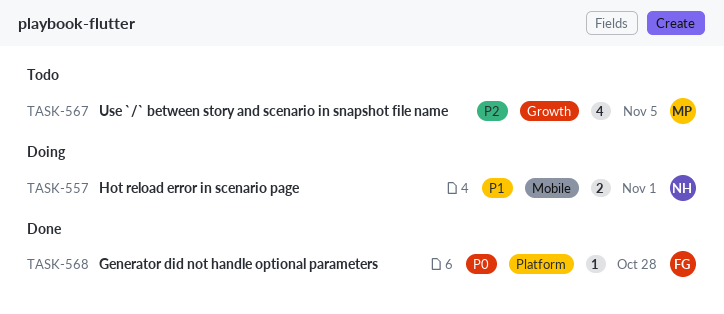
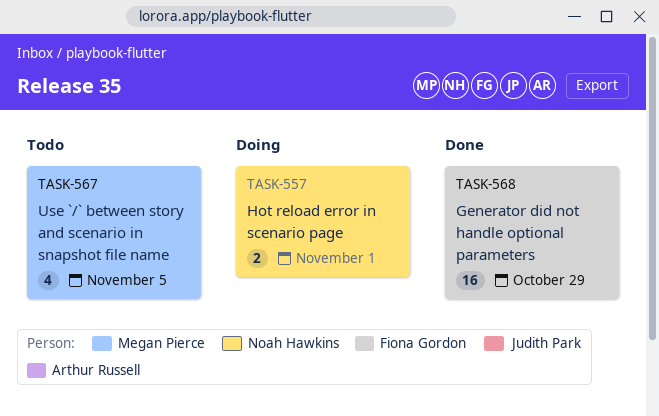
TASK-568, estimate: 1 -> 16
TASK-568, due: Oct 28 -> Oct 29

